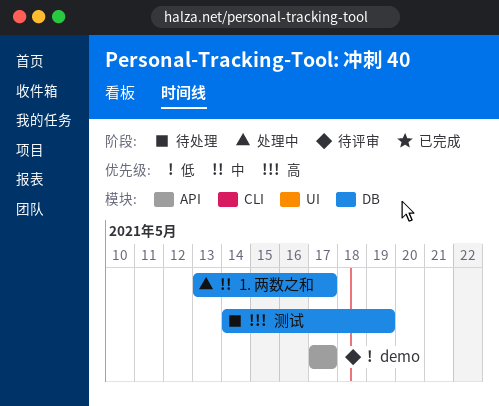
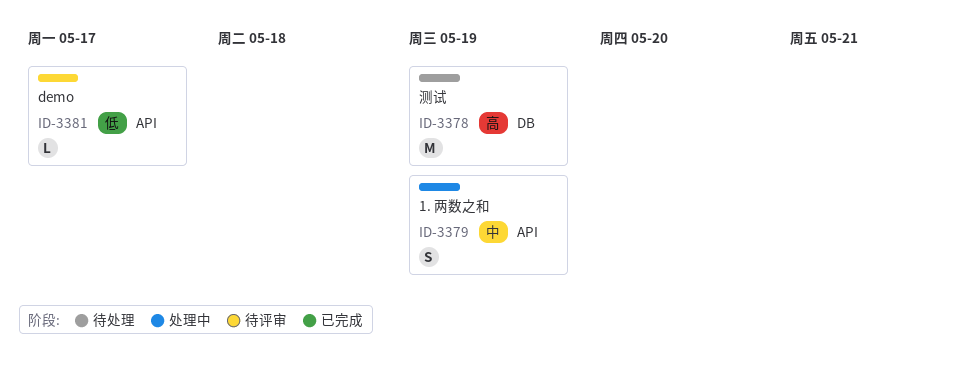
1. 两数之和, label: DB -> API
1. 两数之和, due: May 17 -> May 19

